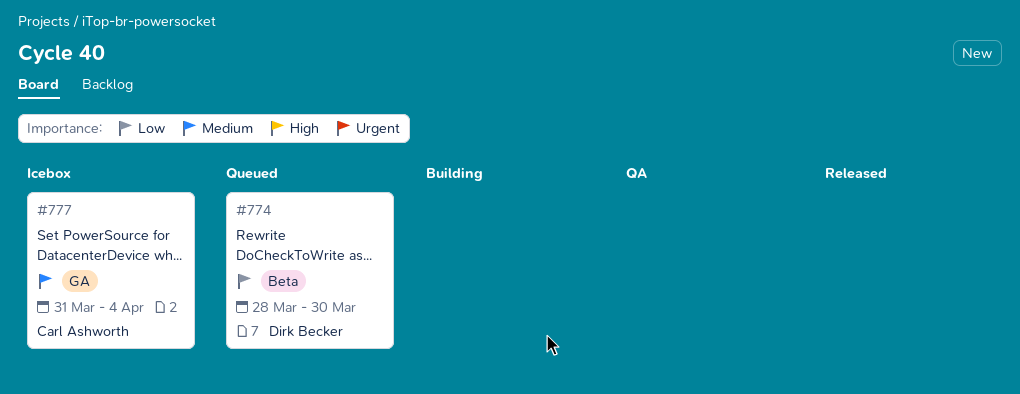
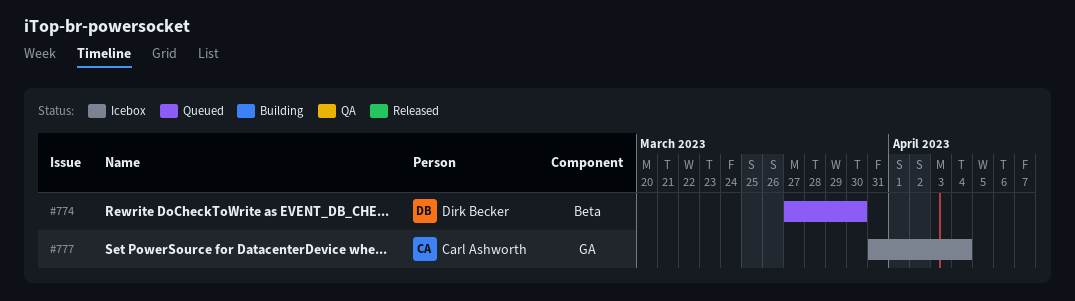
#774, start: Mar 28 -> Mar 27

